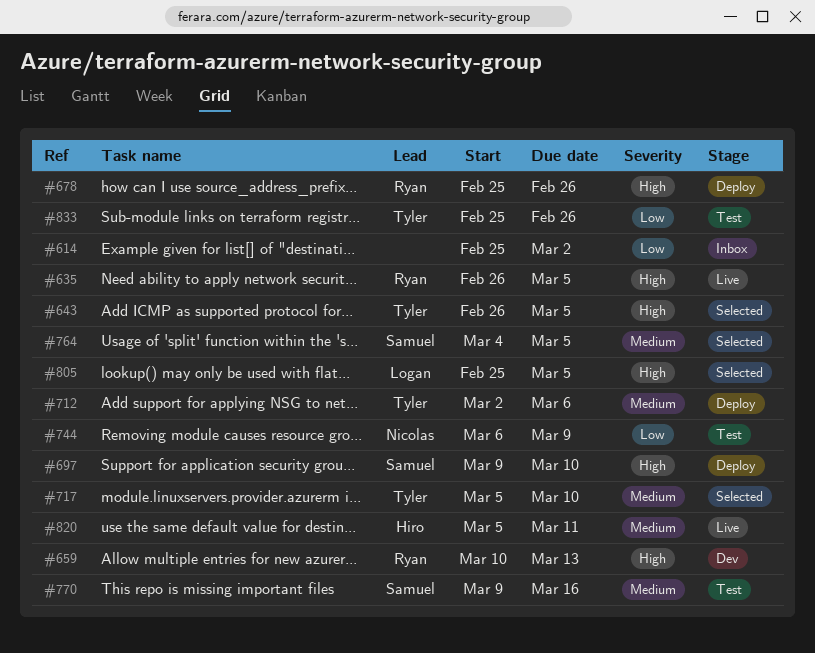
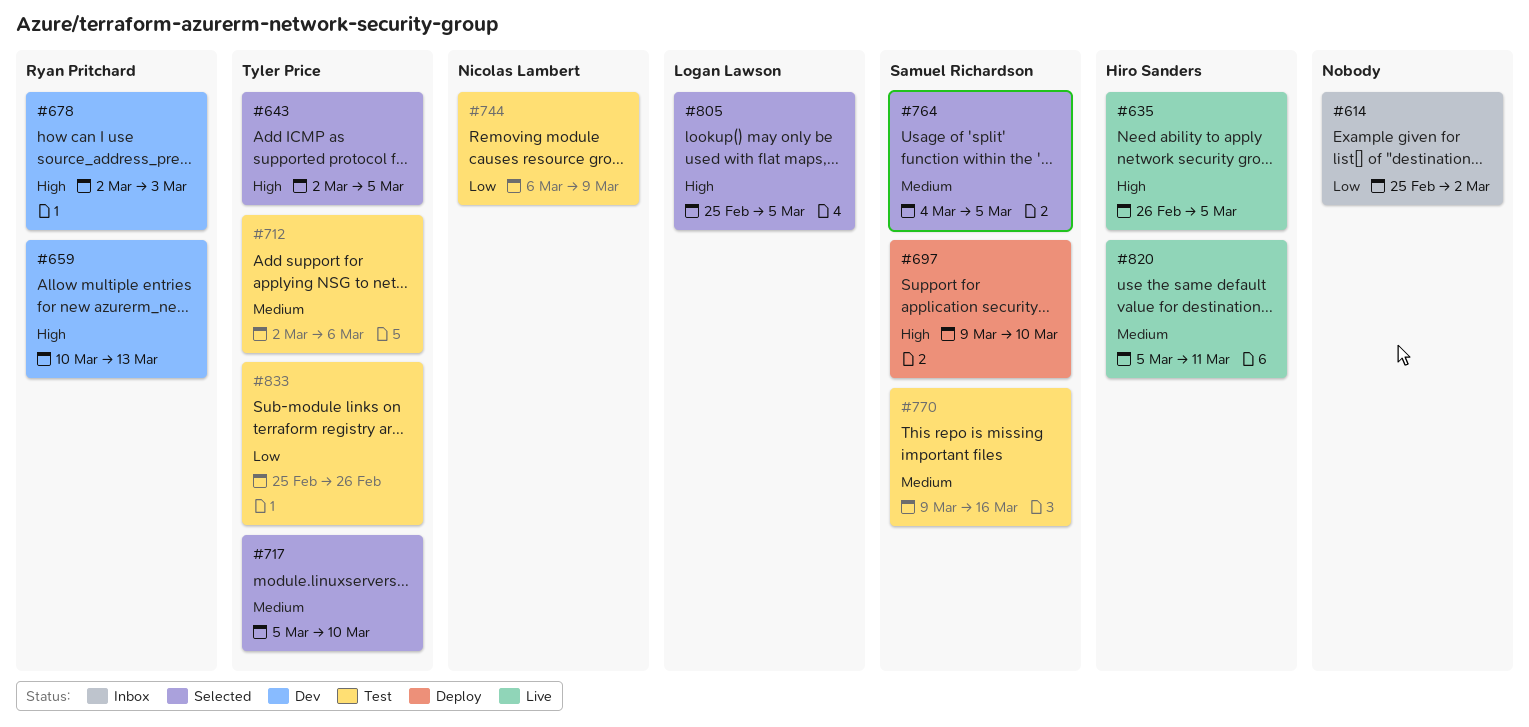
#635, owner: Ryan Pritchard -> Hiro Sanders
#643, start: Feb 26 -> Mar 2
#678, status: Deploy -> Dev
#678, start: Feb 25 -> Mar 2
#678, due: Feb 26 -> Mar 3
#712, status: Deploy -> Test

